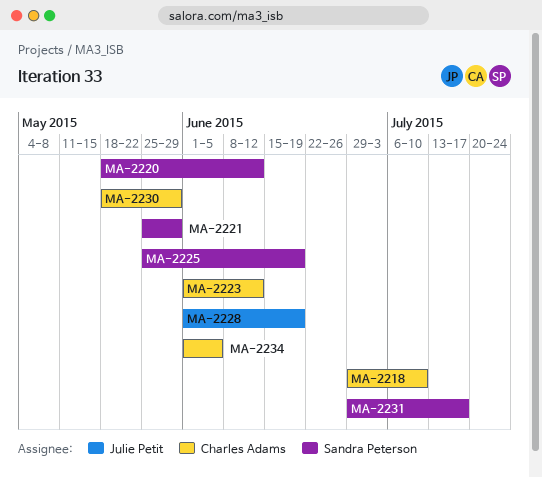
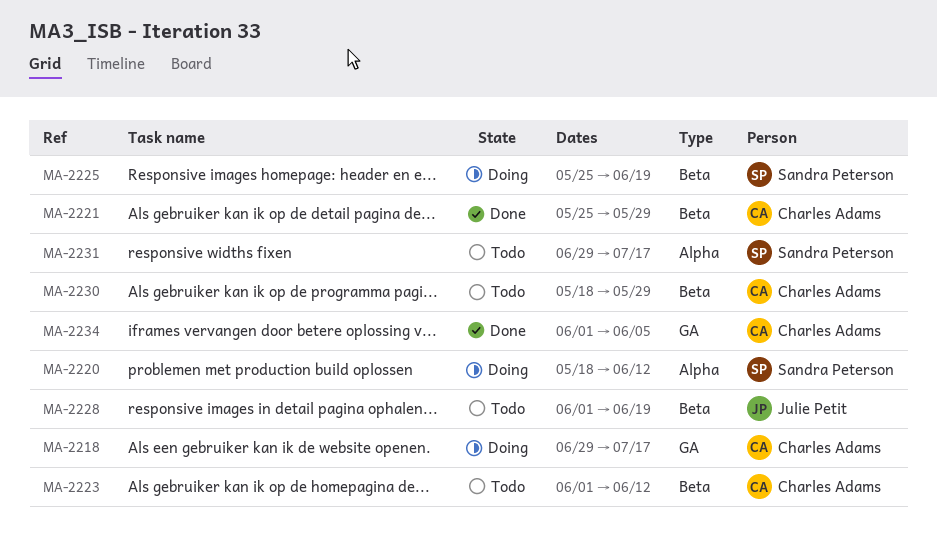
MA-2218, due: Jul 10 -> Jul 17
MA-2221, owner: Sandra Peterson -> Charles Adams

